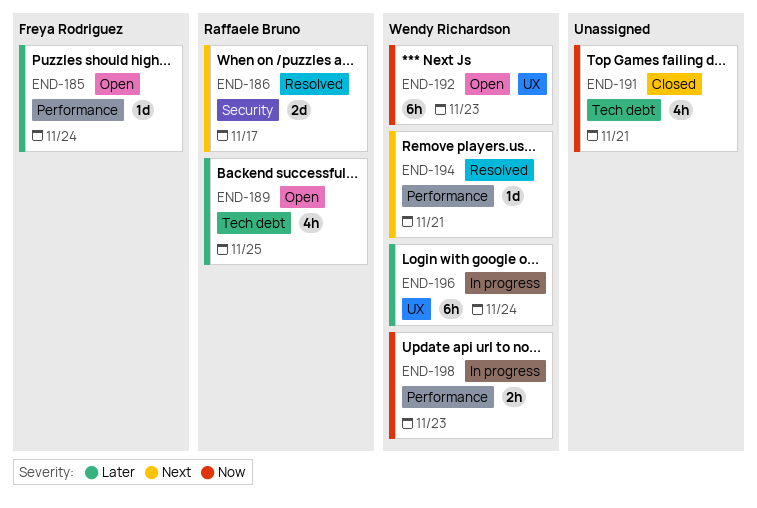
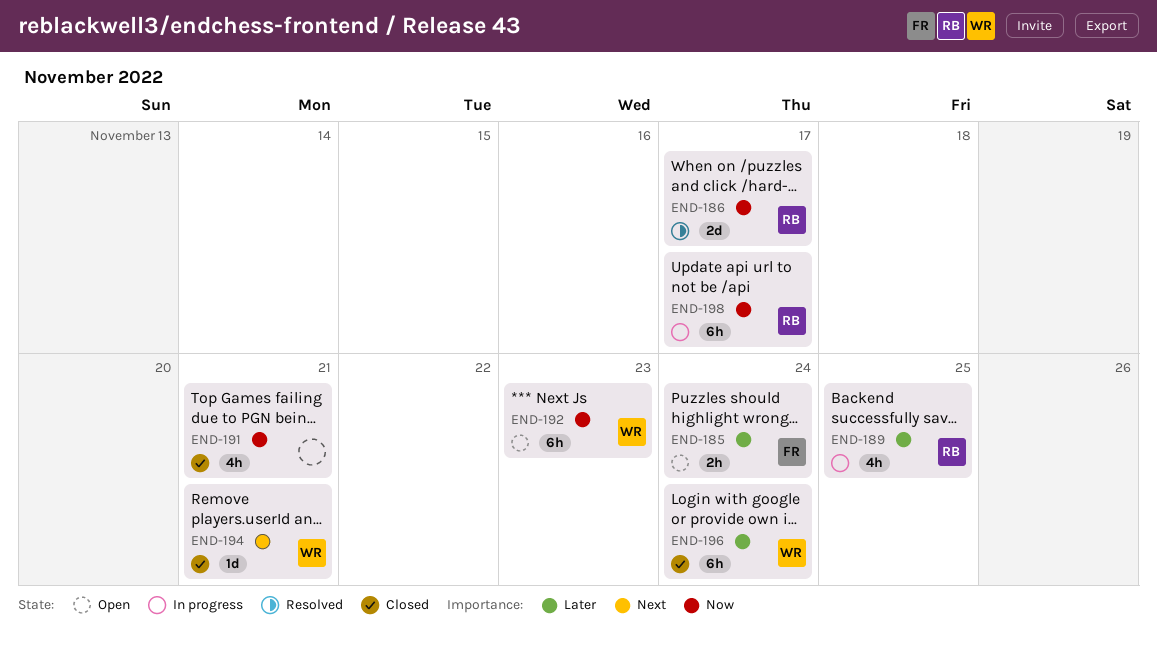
END-185, estimate: 1d -> 2h
END-186, priority: Next -> Now
END-189, status: Open -> In progress
END-194, status: Resolved -> Closed
END-196, status: In progress -> Closed
END-198, owner: Wendy Richardson -> Raffaele Bruno
END-198, estimate: 2h -> 6h
END-198, due: Nov 23 -> Nov 17

